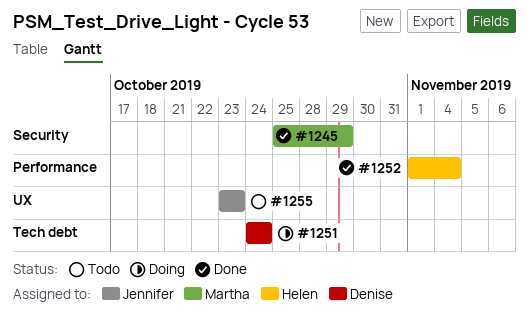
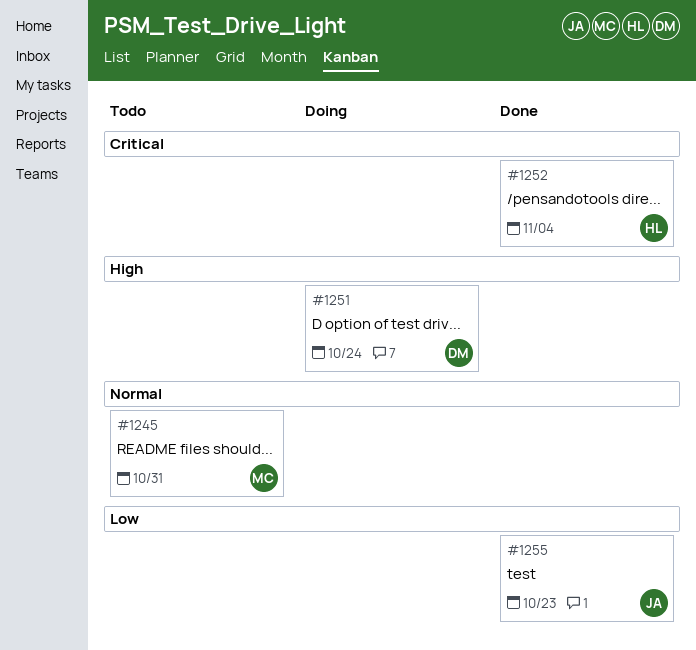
#1245, status: Done -> Todo
#1245, due: Oct 29 -> Oct 31
#1255, status: Todo -> Done

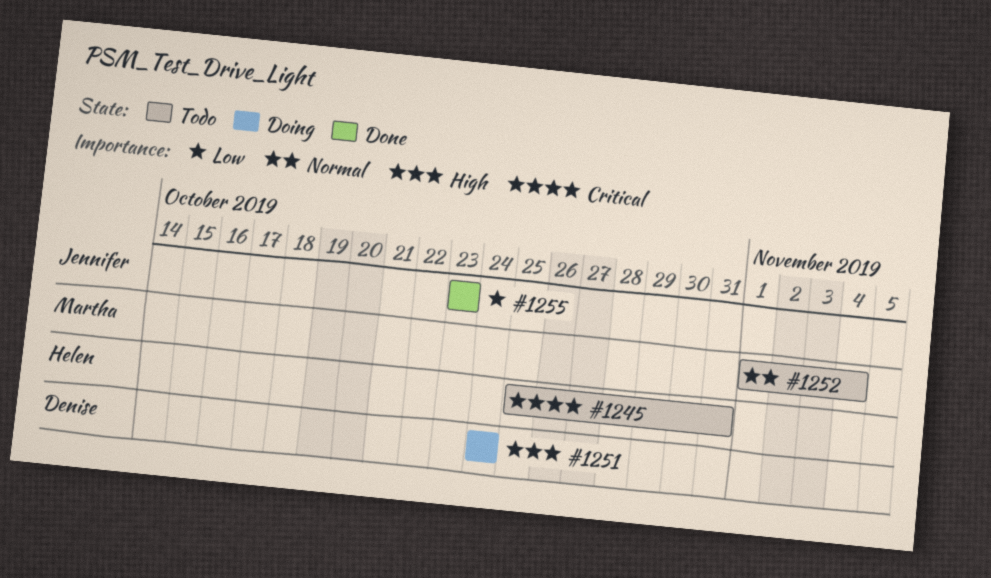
#1245, owner: Martha -> Helen
#1245, priority: Normal -> Critical
#1252, status: Done -> Todo
#1252, owner: Helen -> Martha
#1252, priority: Critical -> Normal

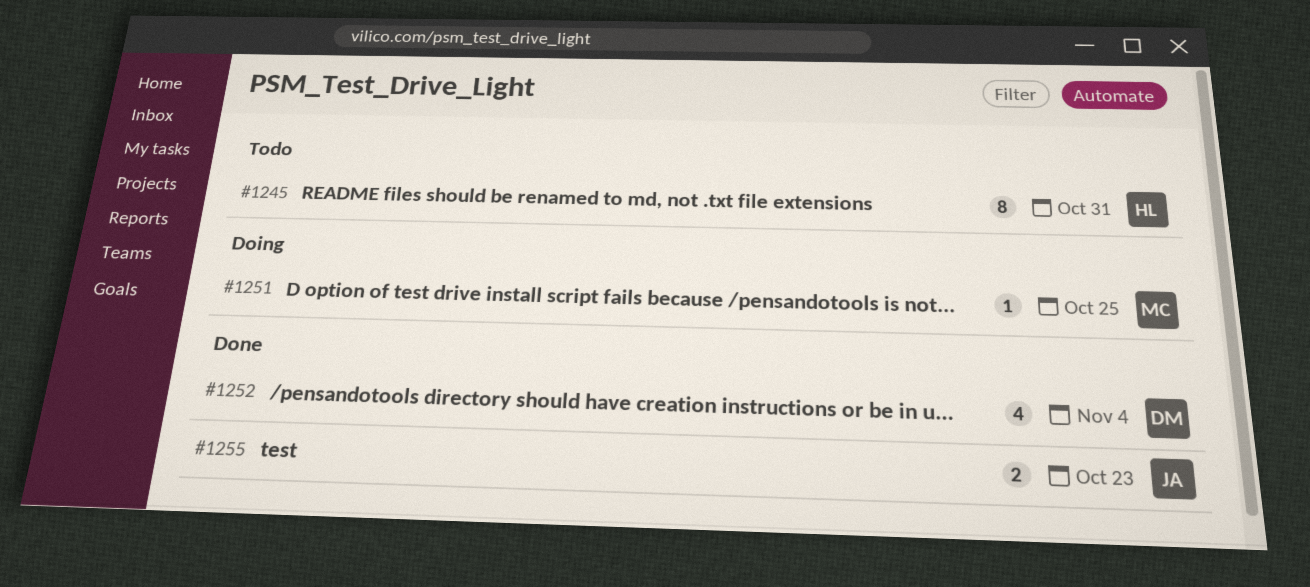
#1251, owner: Denise -> Martha
#1251, due: Oct 24 -> Oct 25
#1252, status: Todo -> Done
#1252, owner: Martha -> Denise

